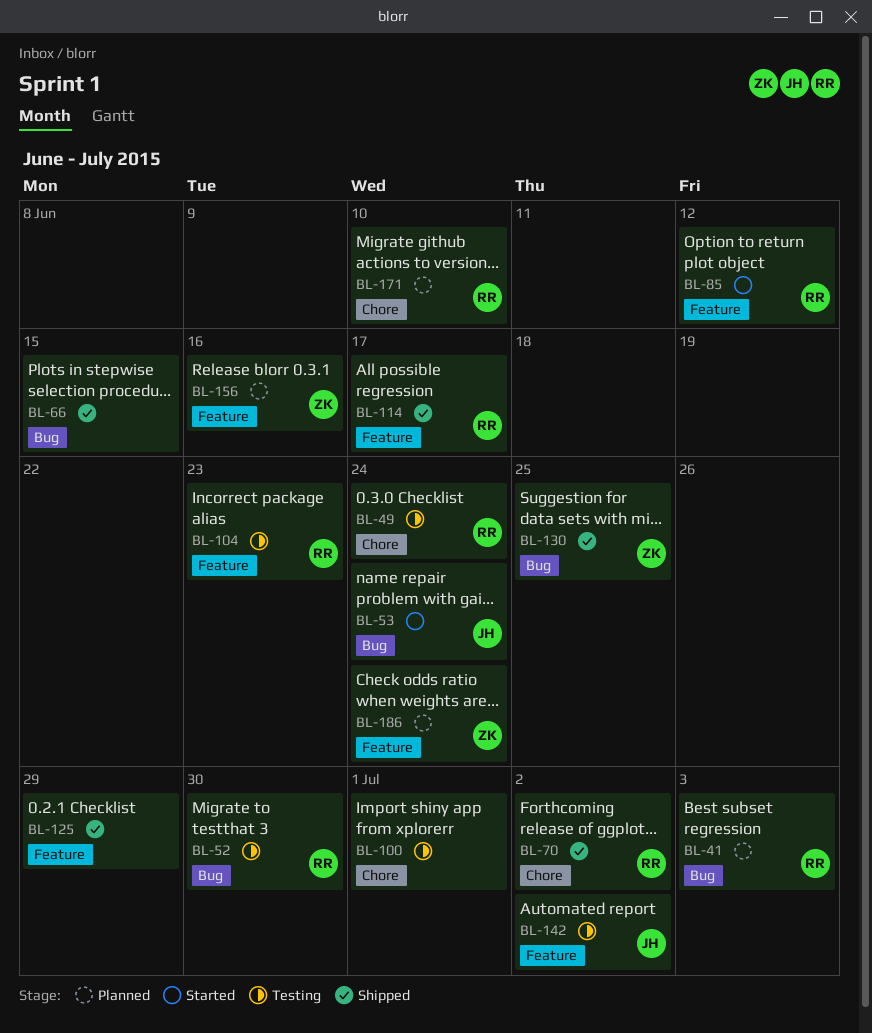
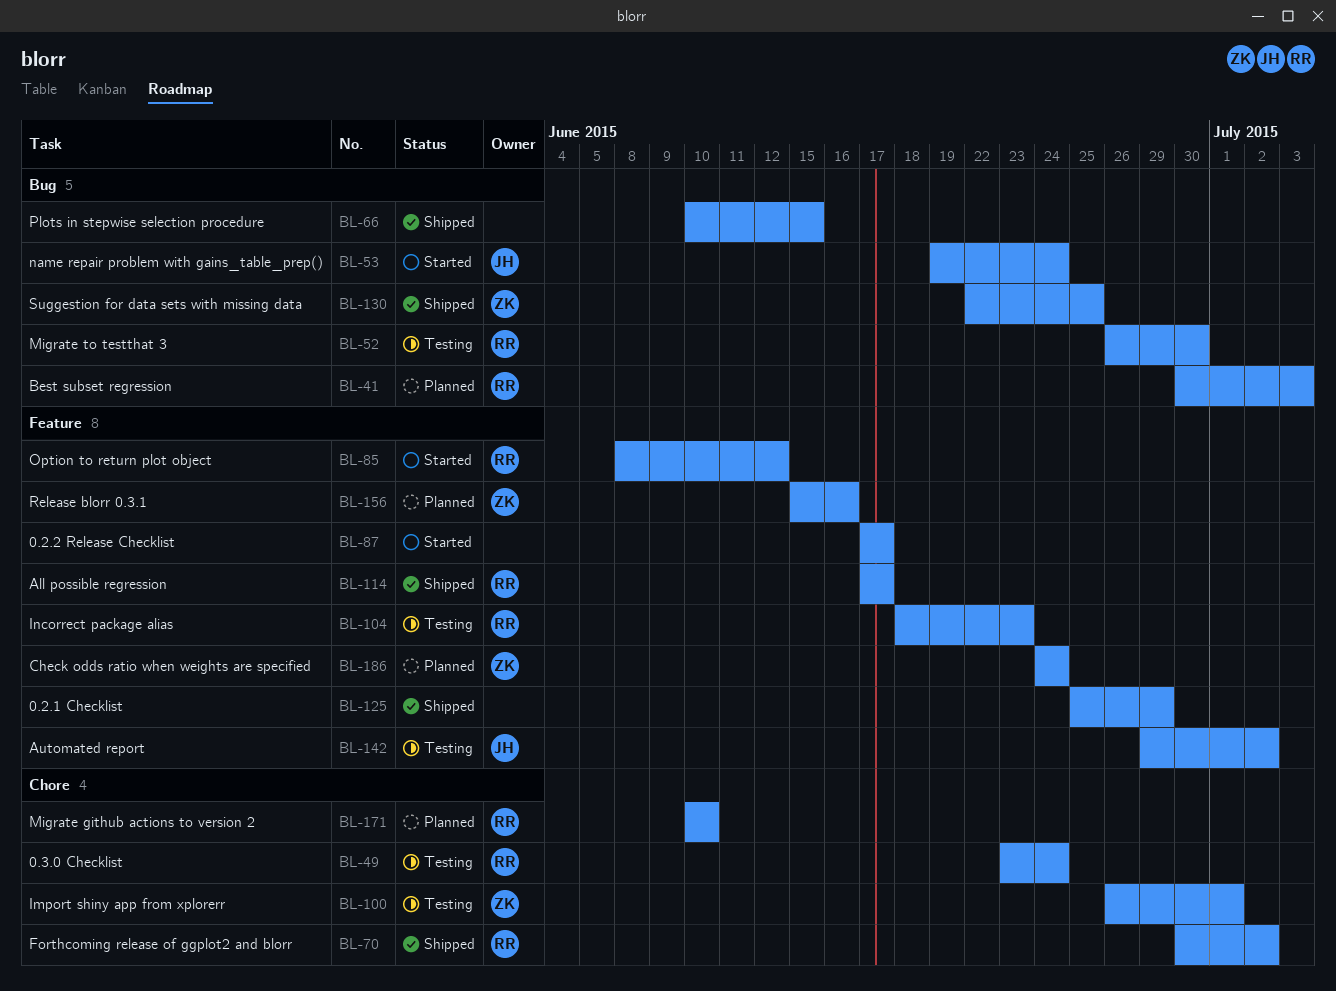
BL-87: none -> present
BL-100, owner: none -> ZK

